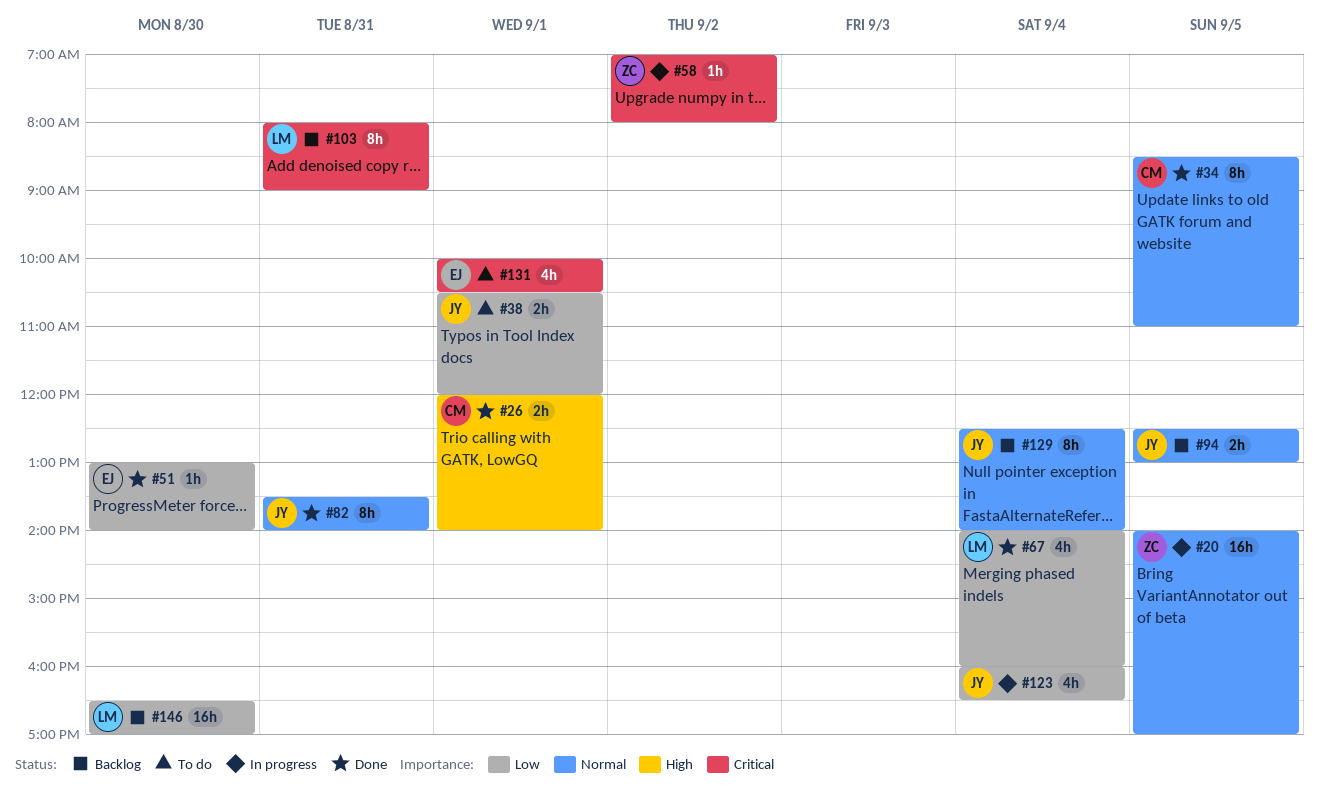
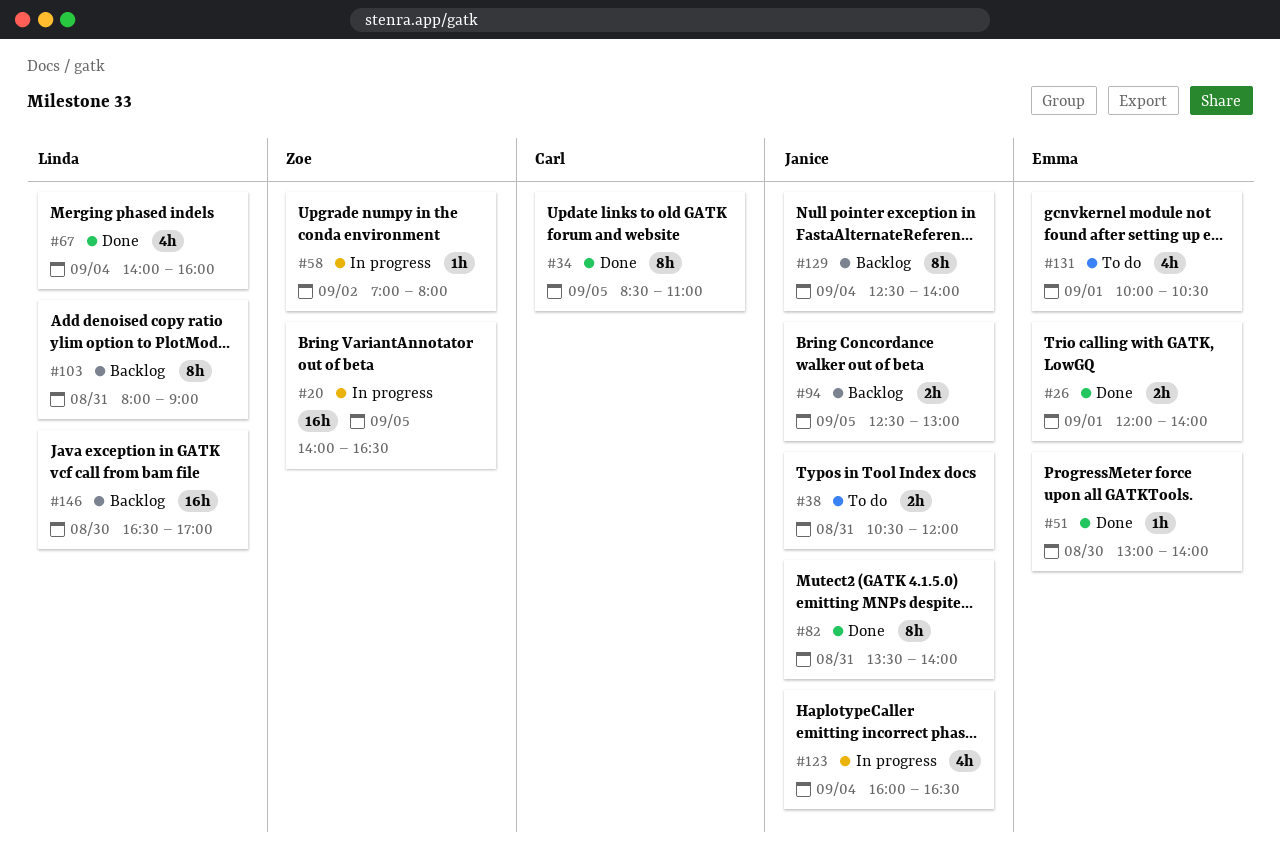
#20, ends: 17:00 -> 16:30
#26, owner: Carl -> Emma
#38, day: Sep 1 -> Aug 31

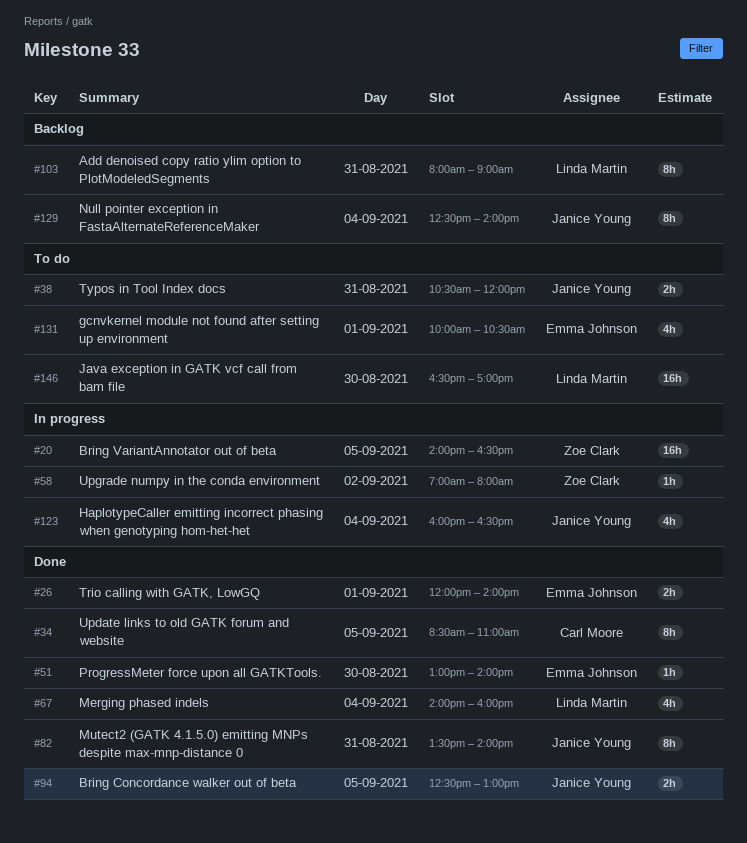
#94, status: Backlog -> Done
#146, status: Backlog -> To do

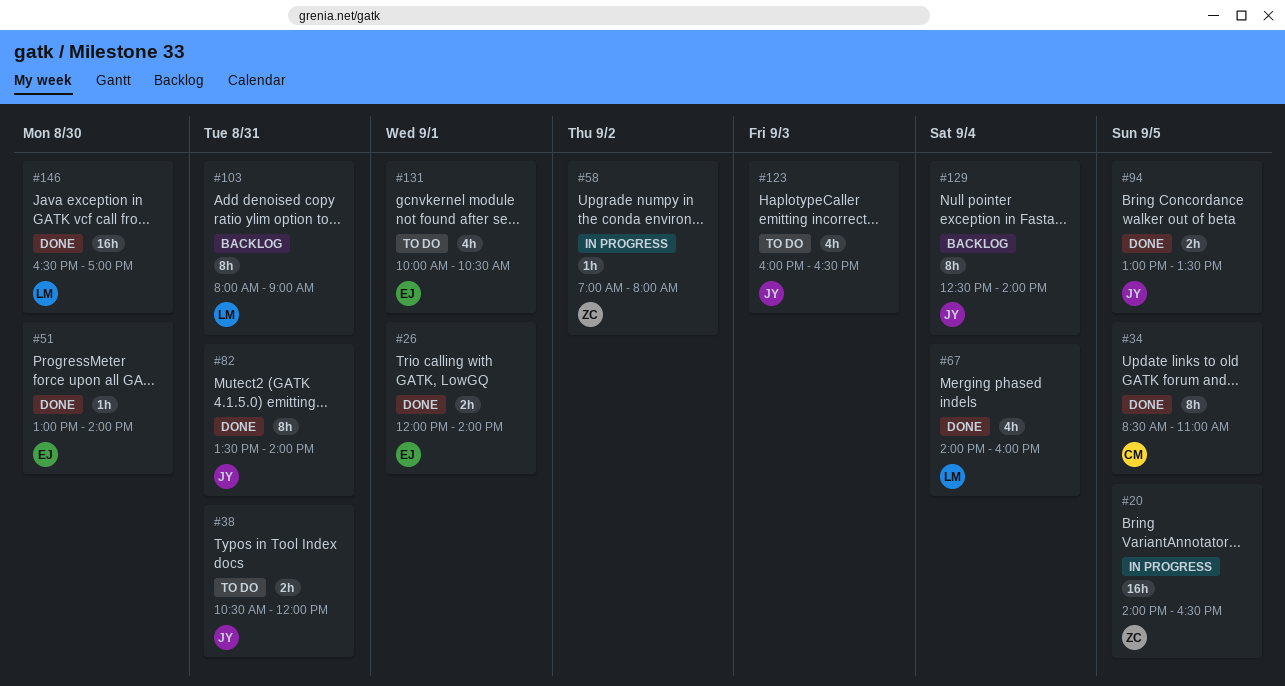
#94, begins: 12:30 -> 13:00
#94, ends: 13:00 -> 13:30
#123, status: In progress -> To do
#123, day: Sep 4 -> Sep 3
#146, status: To do -> Done

